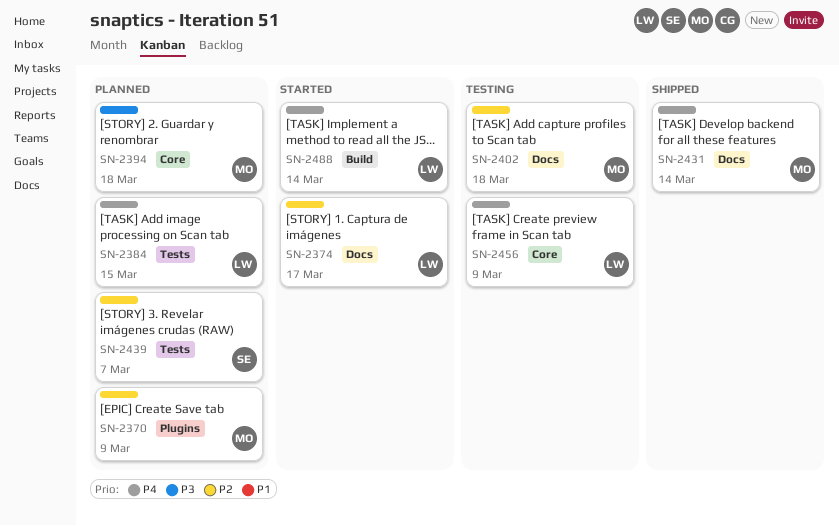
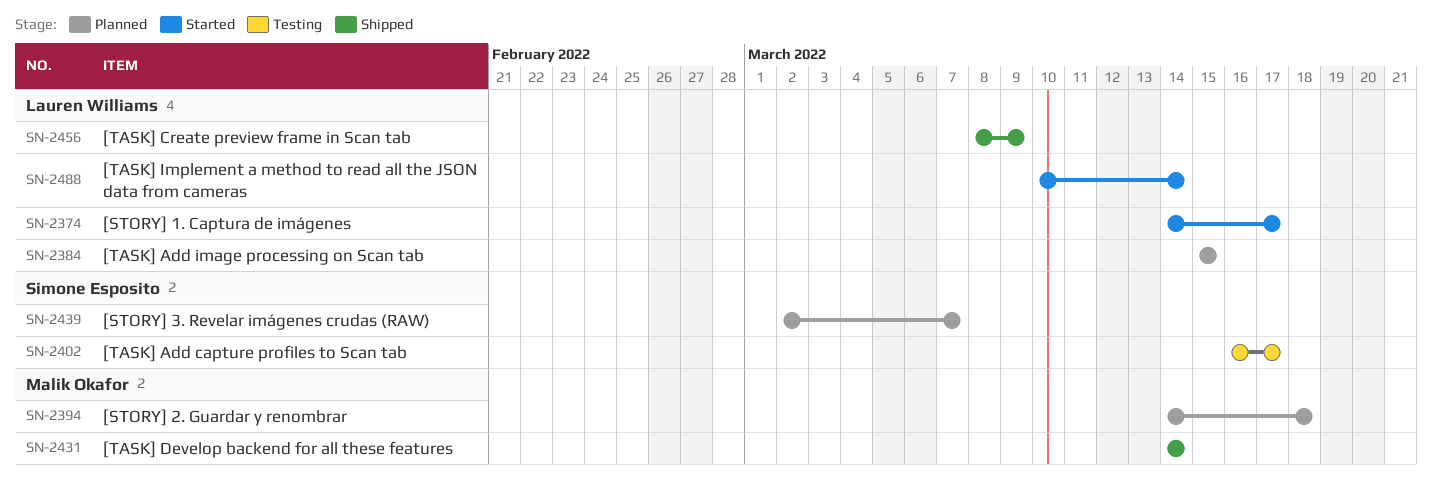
SN-2370: present -> none
SN-2402, owner: Malik Okafor -> Simone Esposito
SN-2402, due: Mar 18 -> Mar 17
SN-2456, status: Testing -> Shipped

